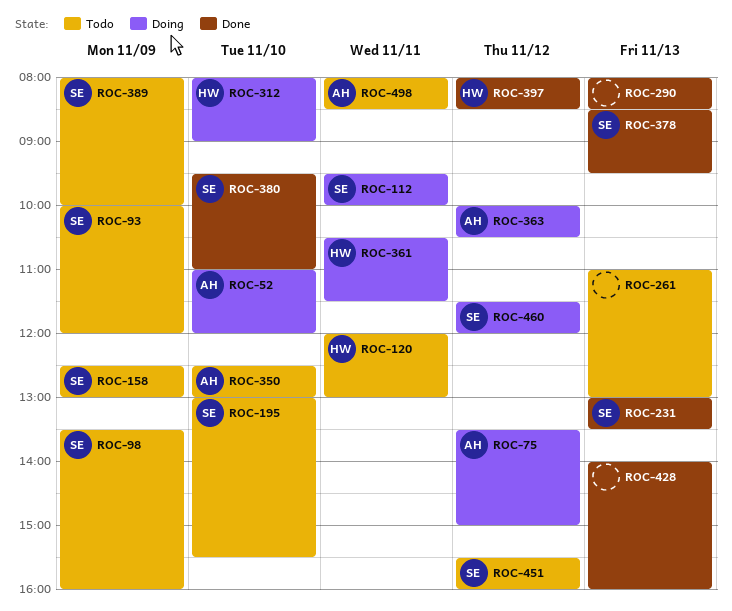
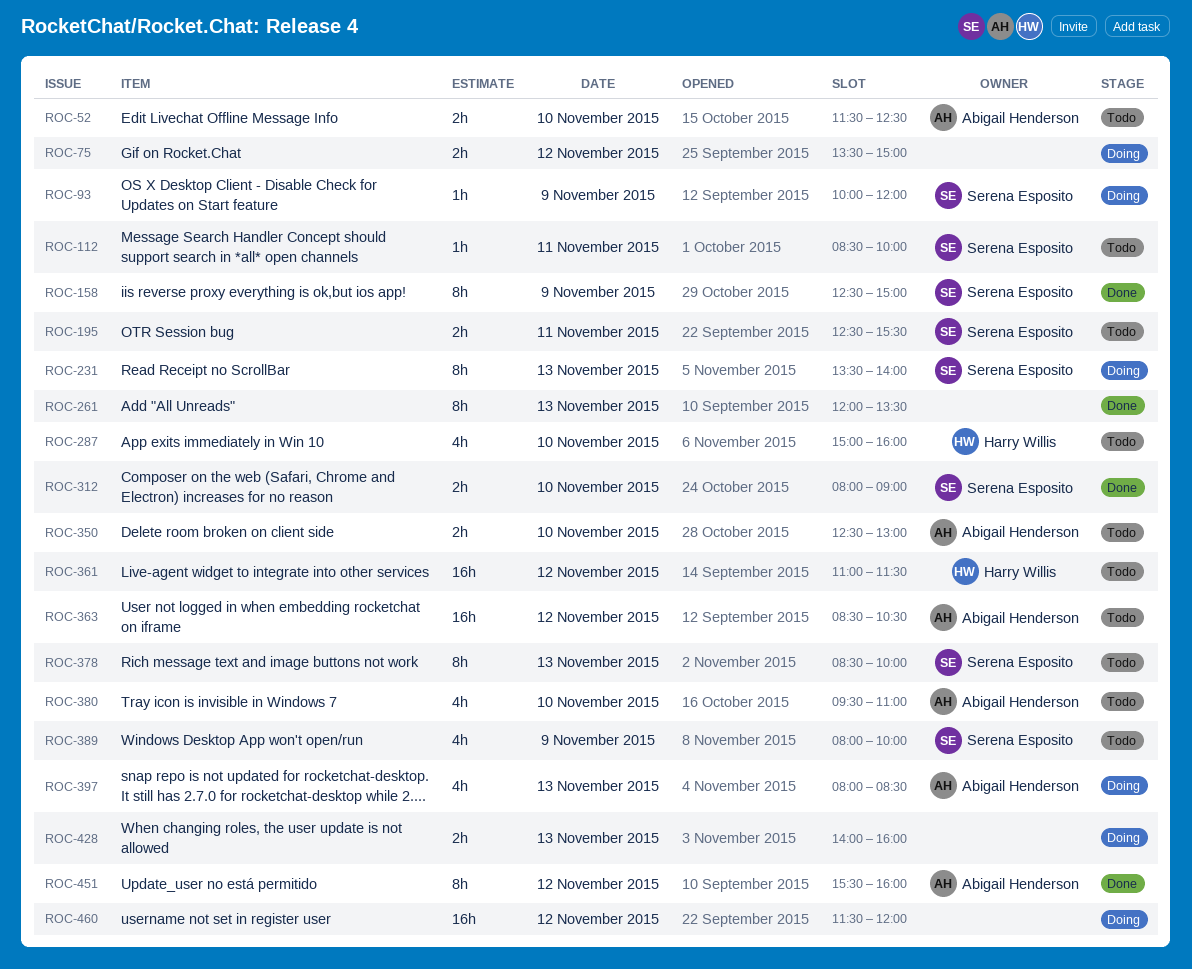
ROC-52, status: Doing -> Todo
ROC-52, begins: 11:00 -> 11:30
ROC-52, ends: 12:00 -> 12:30
ROC-75, owner: Abigail Henderson -> none
ROC-93, status: Todo -> Doing
ROC-98: present -> none
ROC-112, status: Doing -> Todo
ROC-112, begins: 09:30 -> 08:30
ROC-120: present -> none
ROC-158, status: Todo -> Done
ROC-158, ends: 13:00 -> 15:00
ROC-195, day: Nov 10 -> Nov 11
ROC-195, begins: 13:00 -> 12:30
ROC-231, status: Done -> Doing
ROC-231, begins: 13:00 -> 13:30
ROC-231, ends: 13:30 -> 14:00
ROC-261, status: Todo -> Done
ROC-261, begins: 11:00 -> 12:00
ROC-261, ends: 13:00 -> 13:30
ROC-287: none -> present
ROC-290: present -> none
ROC-312, status: Doing -> Done
ROC-312, owner: Harry Willis -> Serena Esposito
ROC-361, status: Doing -> Todo
ROC-361, day: Nov 11 -> Nov 12
ROC-361, begins: 10:30 -> 11:00
ROC-363, status: Doing -> Todo
ROC-363, begins: 10:00 -> 08:30
ROC-378, status: Done -> Todo
ROC-378, ends: 09:30 -> 10:00
ROC-380, status: Done -> Todo
ROC-380, owner: Serena Esposito -> Abigail Henderson
ROC-397, status: Done -> Doing
ROC-397, owner: Harry Willis -> Abigail Henderson
ROC-397, day: Nov 12 -> Nov 13
ROC-428, status: Done -> Doing
ROC-451, status: Todo -> Done
ROC-451, owner: Serena Esposito -> Abigail Henderson
ROC-460, owner: Serena Esposito -> none
ROC-498: present -> none

